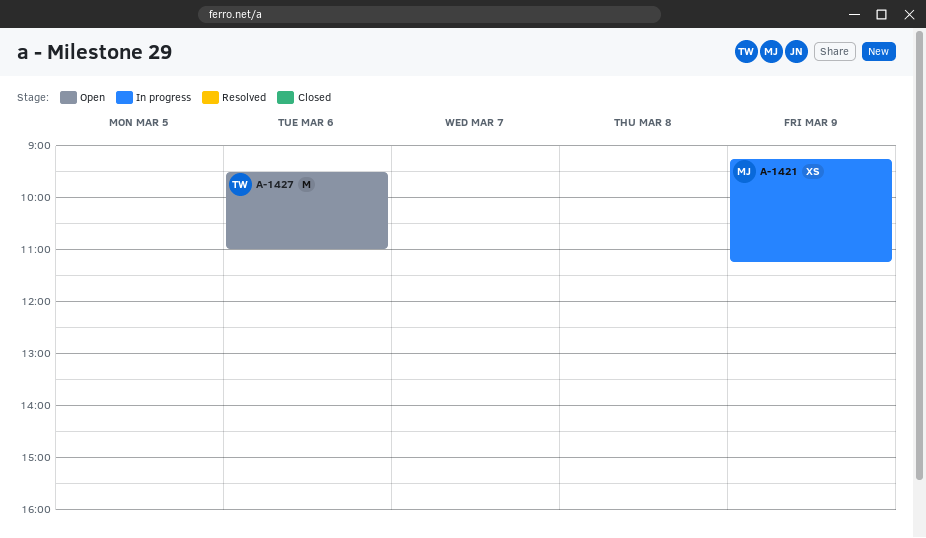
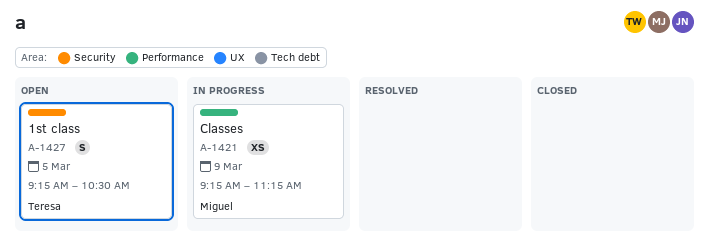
A-1427, estimate: M -> S
A-1427, day: Mar 6 -> Mar 5
A-1427, begins: 09:30 -> 09:15
A-1427, ends: 11:00 -> 10:30

